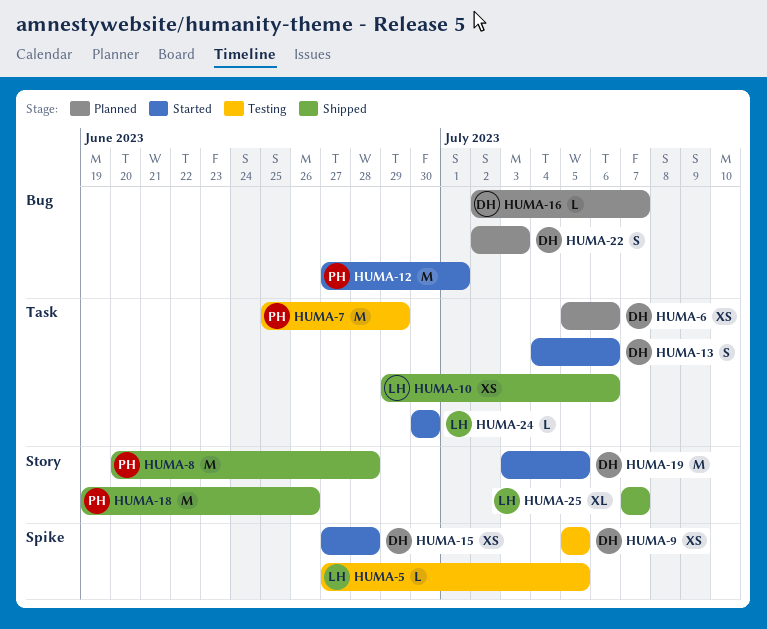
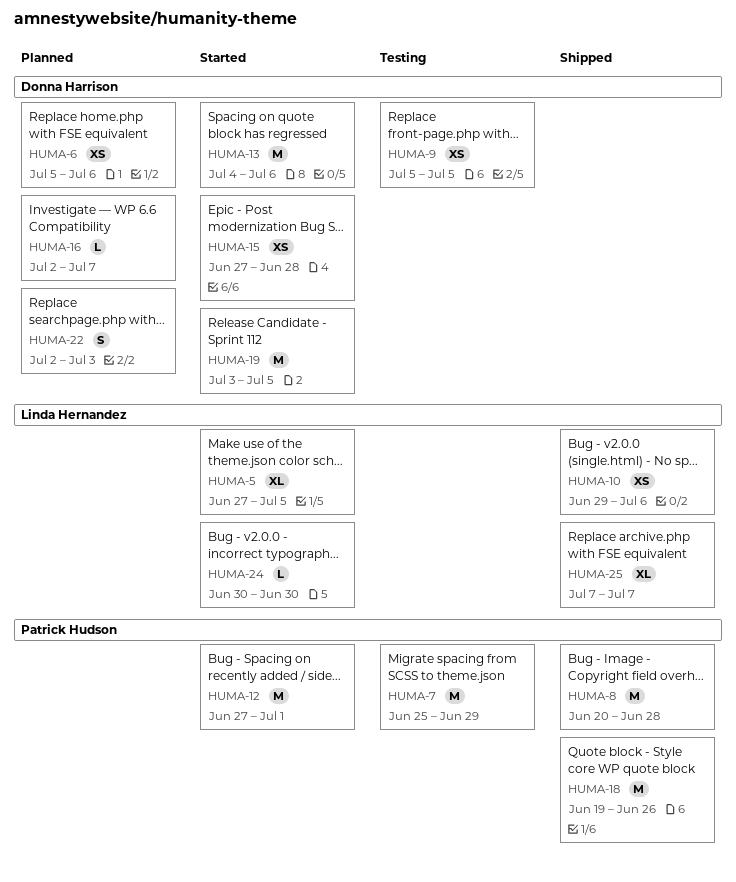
HUMA-5, status: Testing -> Started
HUMA-5, estimate: L -> XL
HUMA-13, estimate: S -> M

